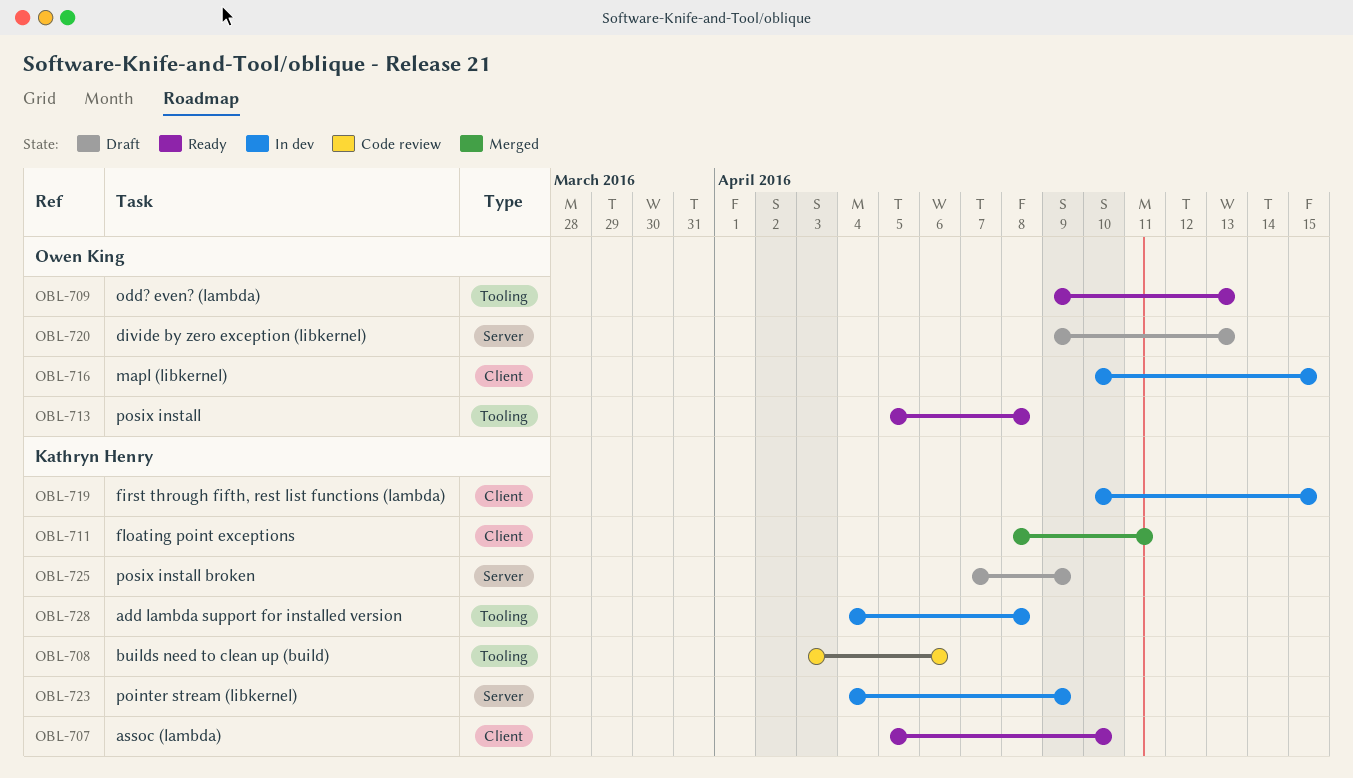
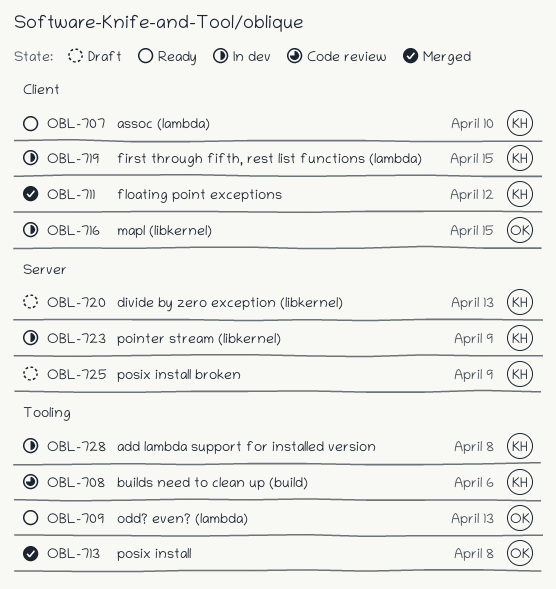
OBL-711, due: Apr 11 -> Apr 12
OBL-713, status: Ready -> Merged
OBL-720, owner: Owen King -> Kathryn Henry

